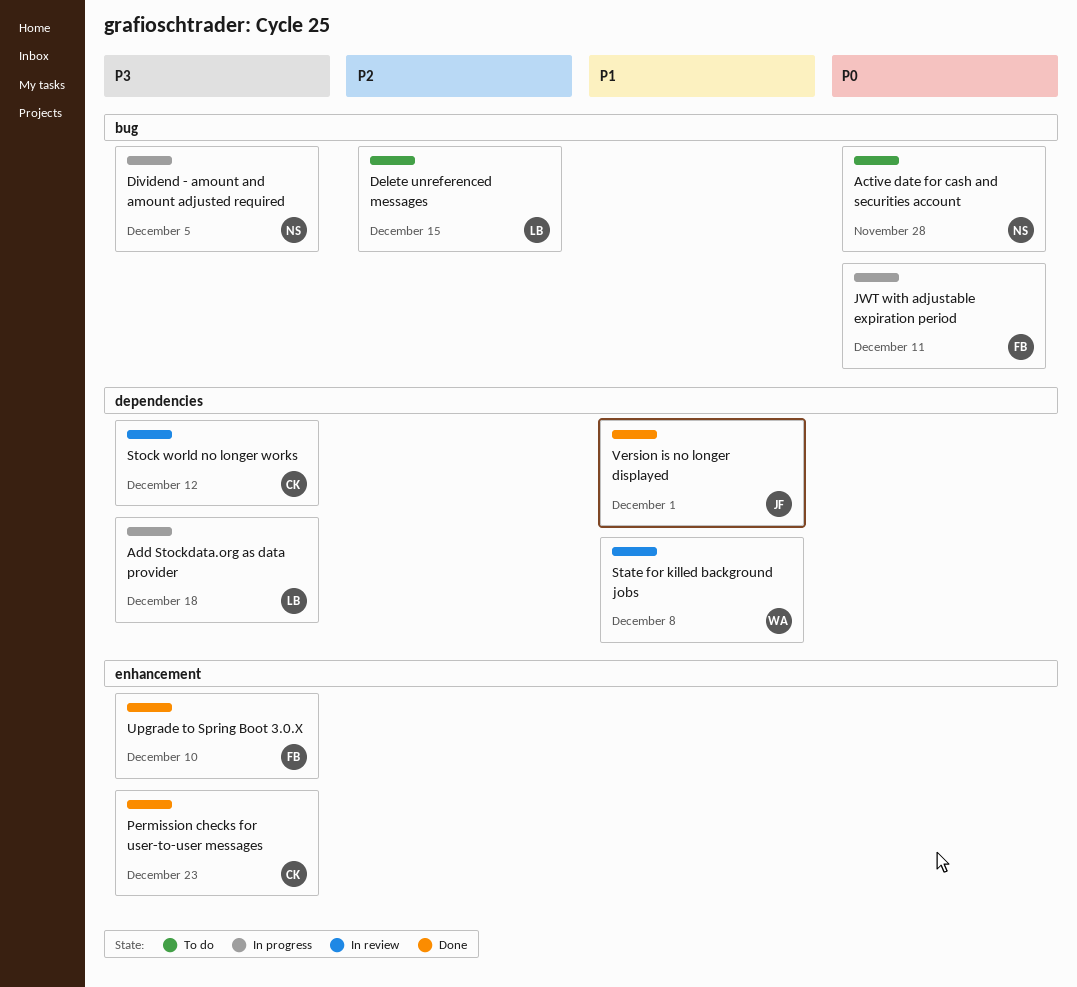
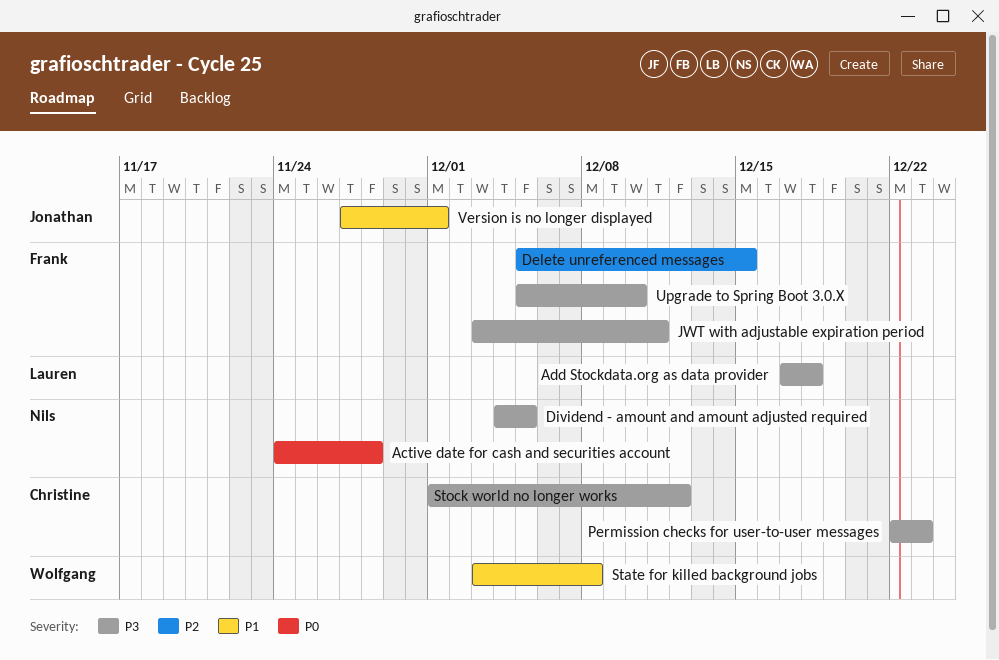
Delete unreferenced messages, owner: Lauren -> Frank
JWT with adjustable expiration period, priority: P0 -> P3

